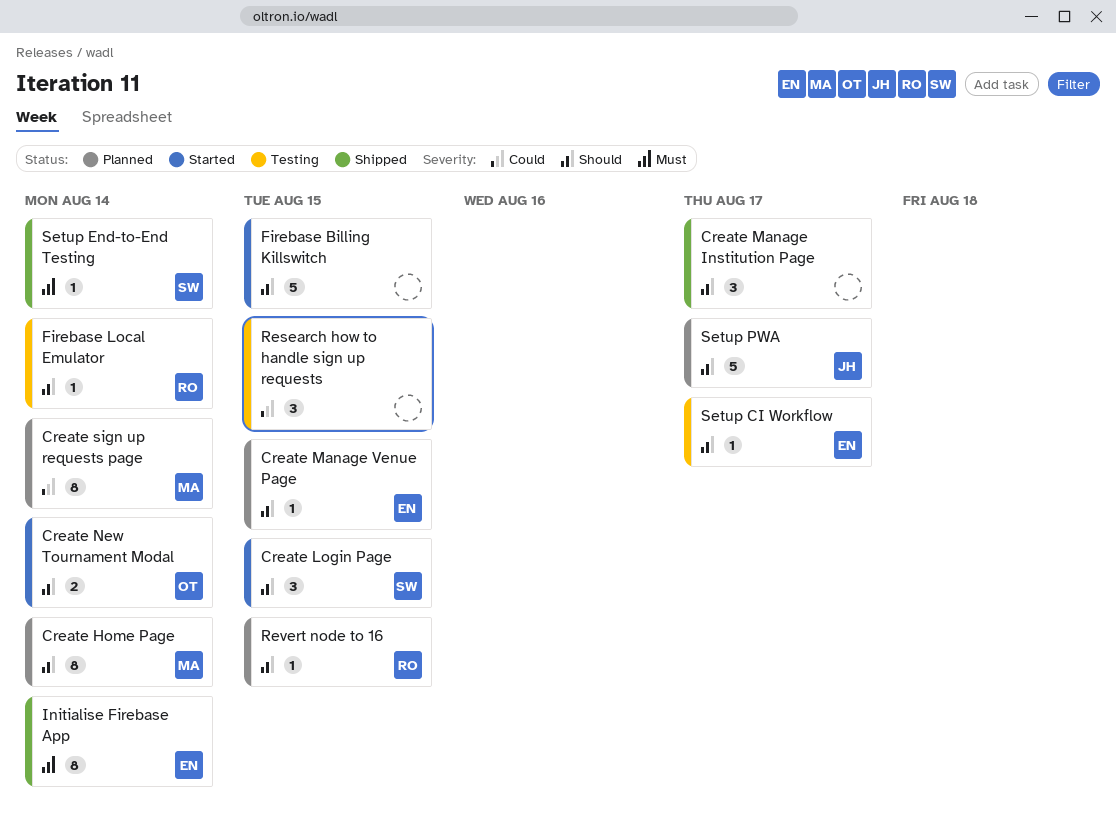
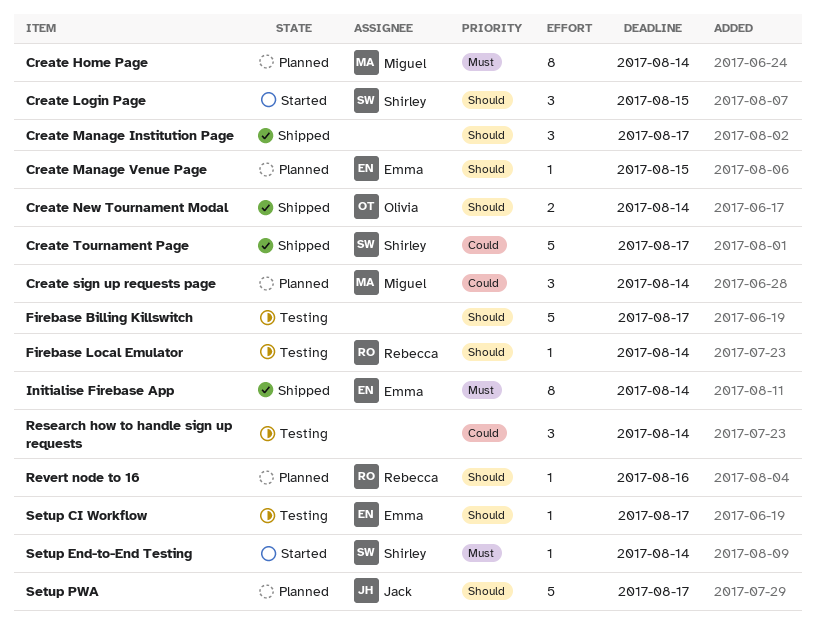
Create Home Page, priority: Should -> Must
Create New Tournament Modal, status: Started -> Shipped
Create sign up requests page, estimate: 8 -> 3
Create Tournament Page: none -> present
Firebase Billing Killswitch, status: Started -> Testing
Firebase Billing Killswitch, due: Aug 15 -> Aug 17
Research how to handle sign up requests, due: Aug 15 -> Aug 14
Revert node to 16, due: Aug 15 -> Aug 16
Setup End-to-End Testing, status: Shipped -> Started

